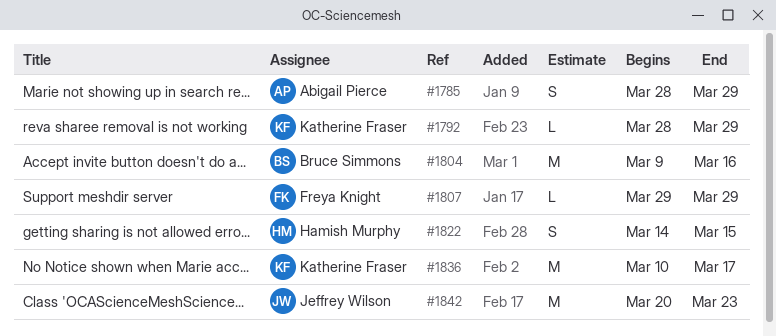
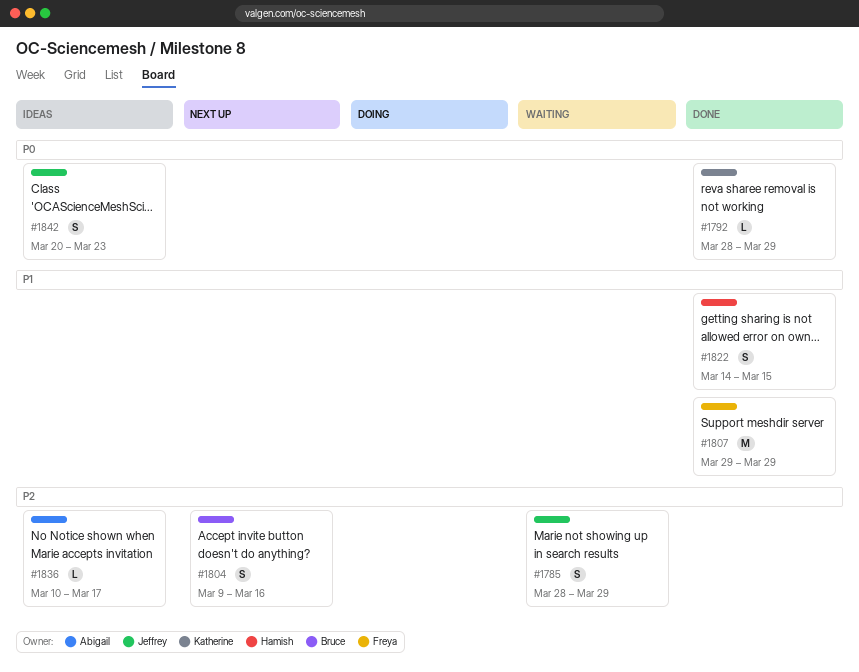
#1785, owner: Abigail Pierce -> Jeffrey Wilson
#1804, estimate: M -> S
#1807, estimate: L -> M
#1836, owner: Katherine Fraser -> Abigail Pierce
#1836, estimate: M -> L
#1842, estimate: M -> S

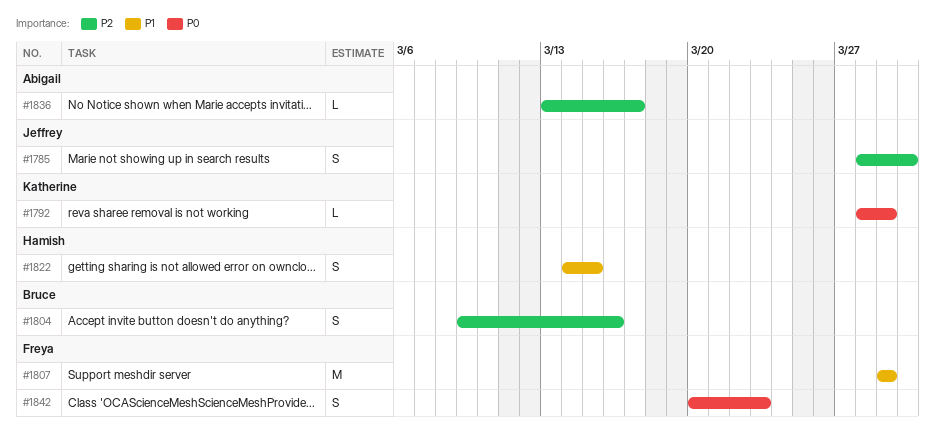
#1785, due: Mar 29 -> Mar 30
#1836, start: Mar 10 -> Mar 13
#1842, owner: Jeffrey -> Freya

